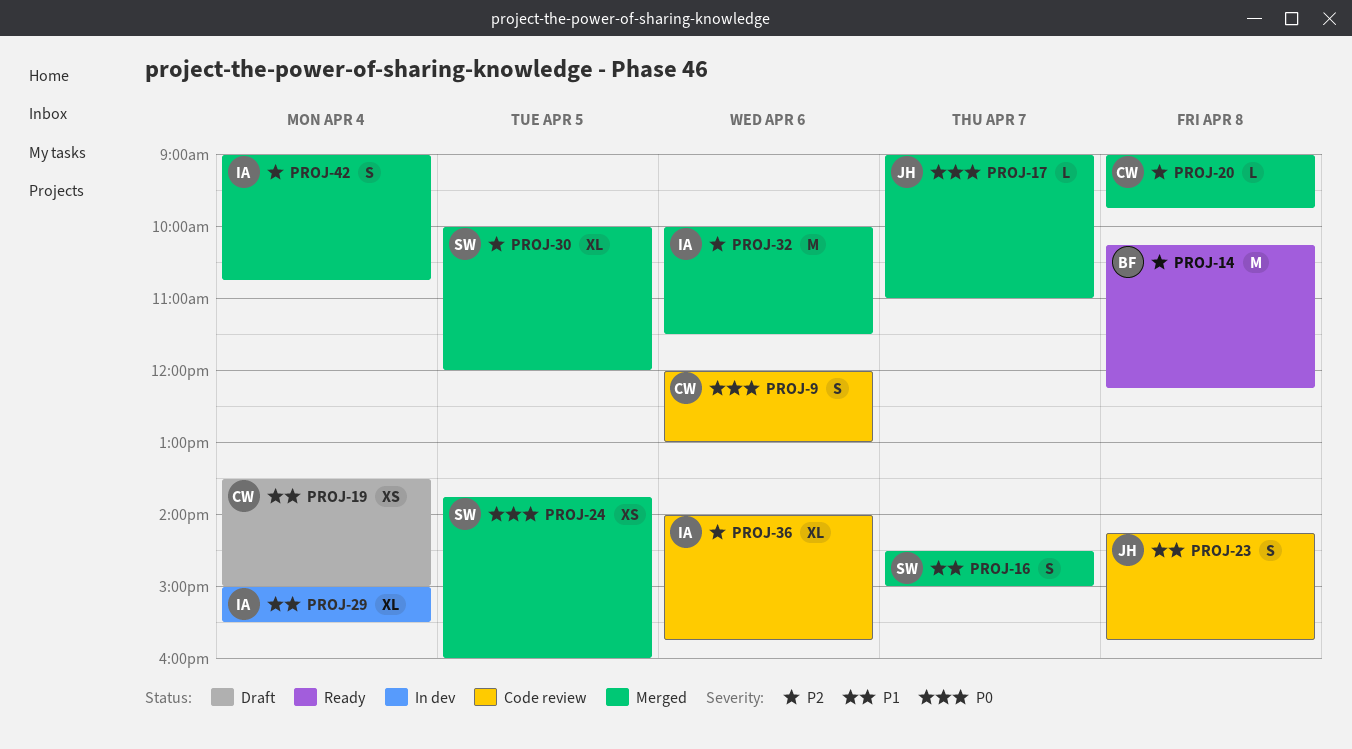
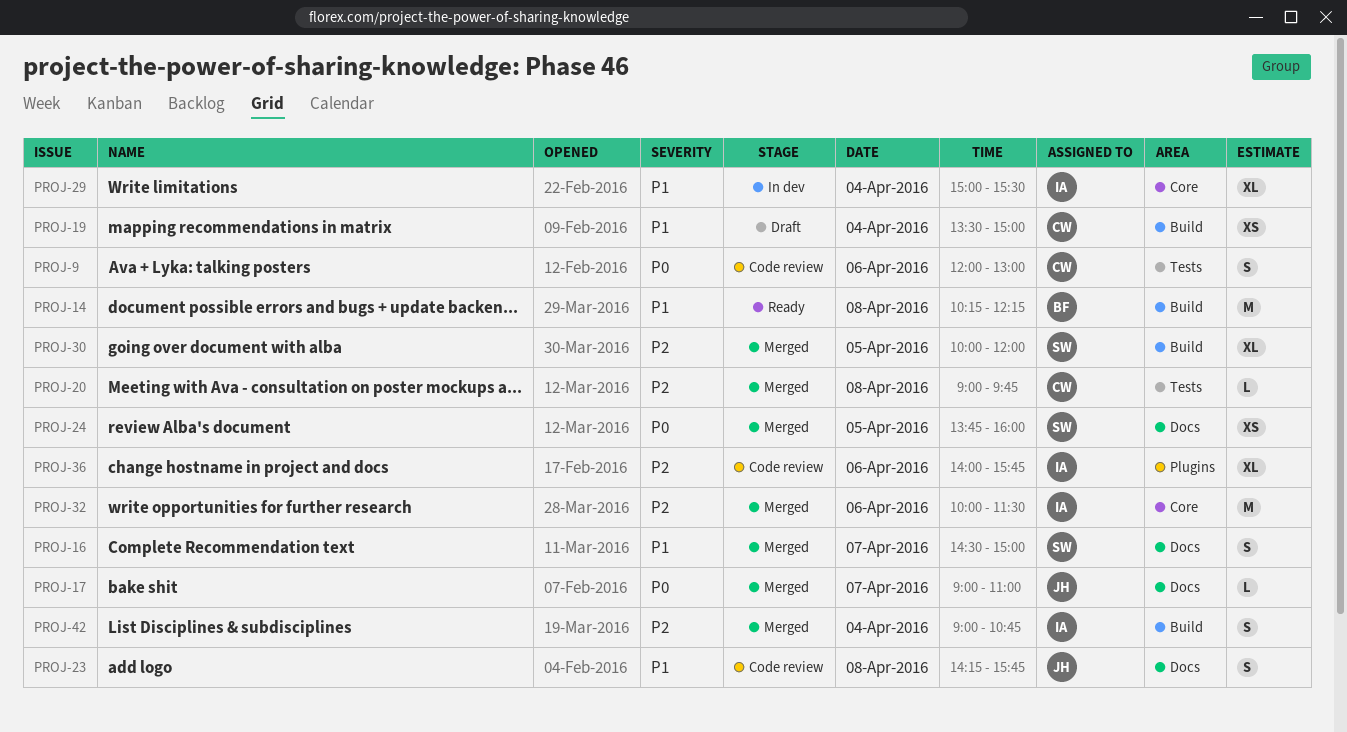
PROJ-14, priority: P2 -> P1

